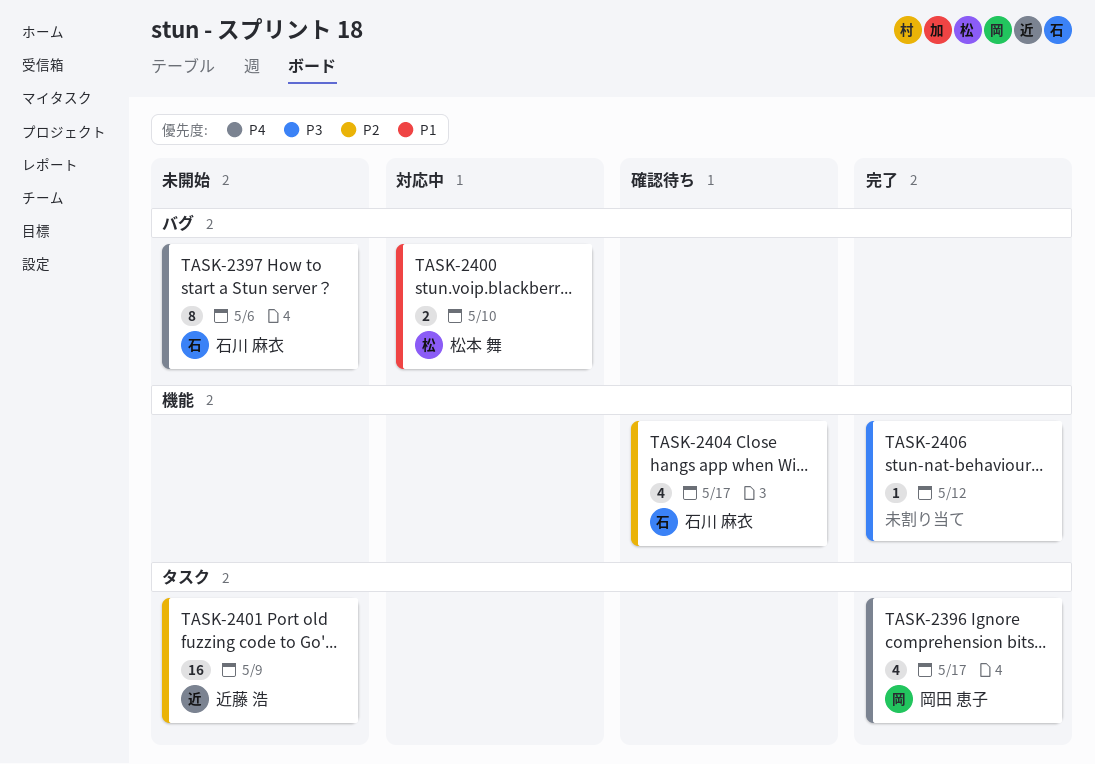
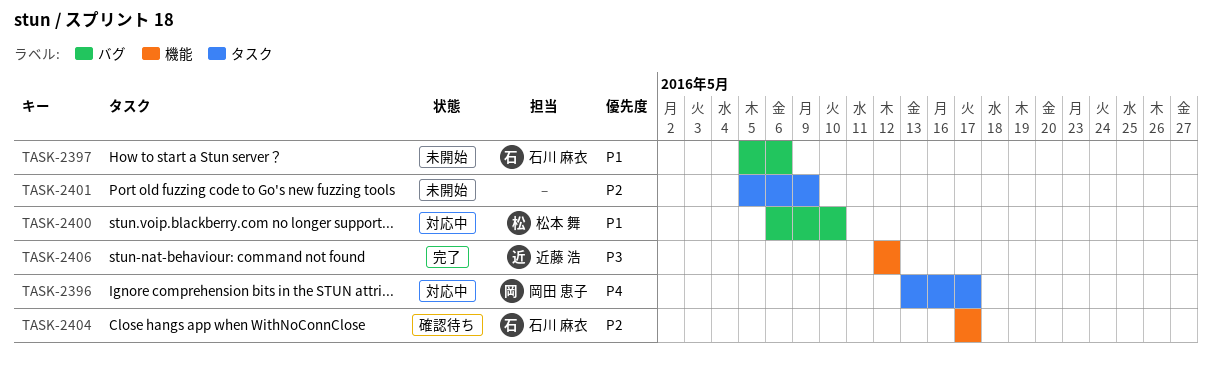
TASK-2396, status: 完了 -> 対応中
TASK-2397, priority: P4 -> P1
TASK-2401, owner: 近藤 浩 -> none
TASK-2406, owner: none -> 近藤 浩

